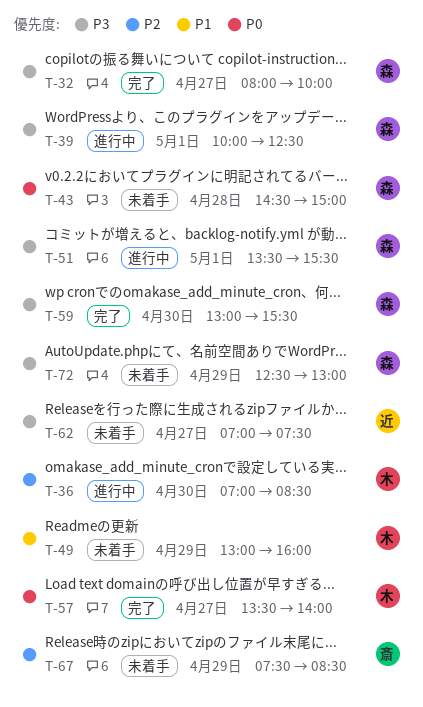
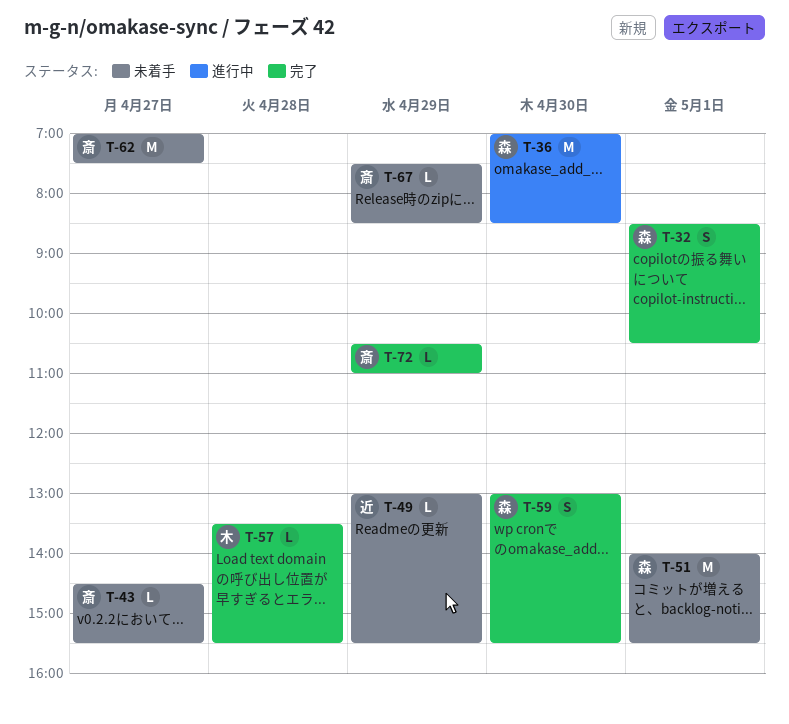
T-32, day: Apr 27 -> May 1
T-32, begins: 08:00 -> 08:30
T-32, ends: 10:00 -> 10:30
T-36, owner: 木 -> 森
T-39: present -> none
T-43, owner: 森 -> 斎
T-43, day: Apr 28 -> Apr 27
T-43, ends: 15:00 -> 15:30
T-49, owner: 木 -> 近
T-49, ends: 16:00 -> 15:30
T-51, status: 進行中 -> 未着手
T-51, begins: 13:30 -> 14:00
T-57, day: Apr 27 -> Apr 28
T-57, ends: 14:00 -> 15:30
T-62, owner: 近 -> 斎
T-72, status: 未着手 -> 完了
T-72, owner: 森 -> 斎
T-72, begins: 12:30 -> 10:30
T-72, ends: 13:00 -> 11:00

